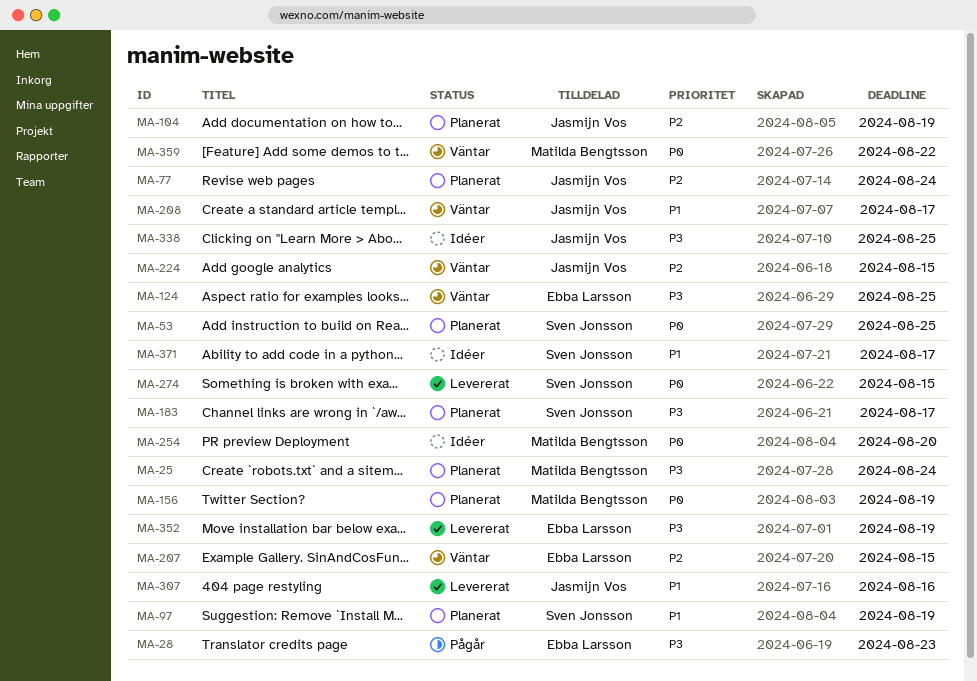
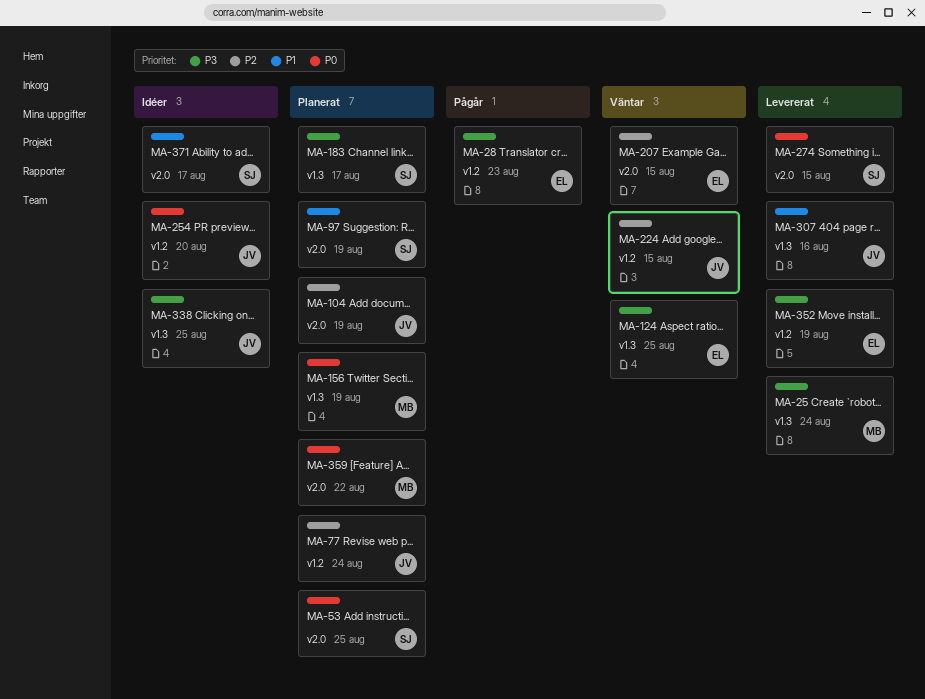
MA-25, status: Planerat -> Levererat
MA-208: present -> none
MA-254, owner: Matilda Bengtsson -> Jasmijn Vos
MA-359, status: Väntar -> Planerat

